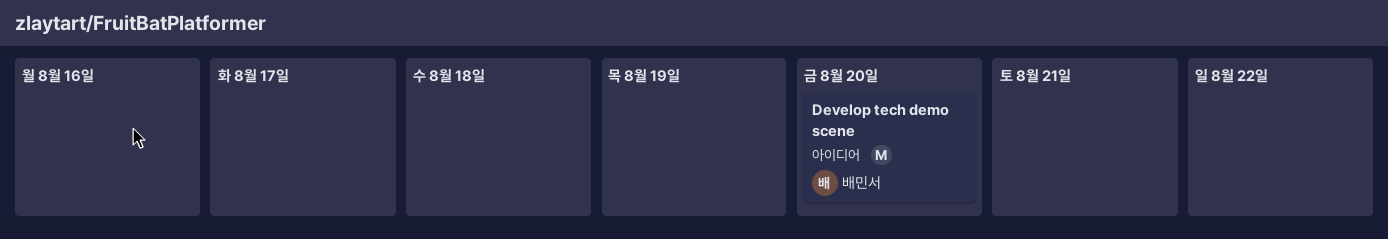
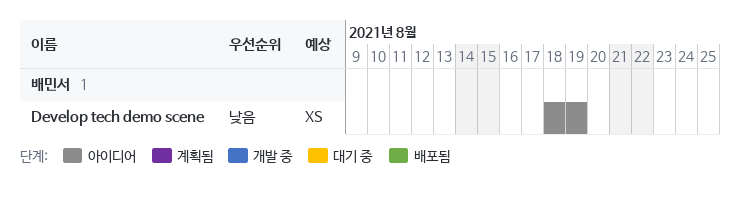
Develop tech demo scene, estimate: M -> XS
Develop tech demo scene, due: Aug 20 -> Aug 19

